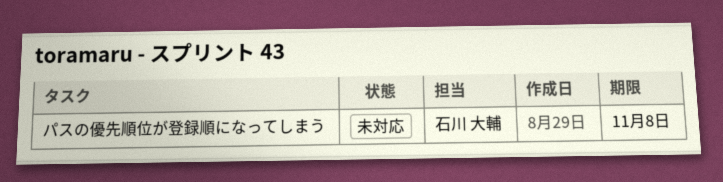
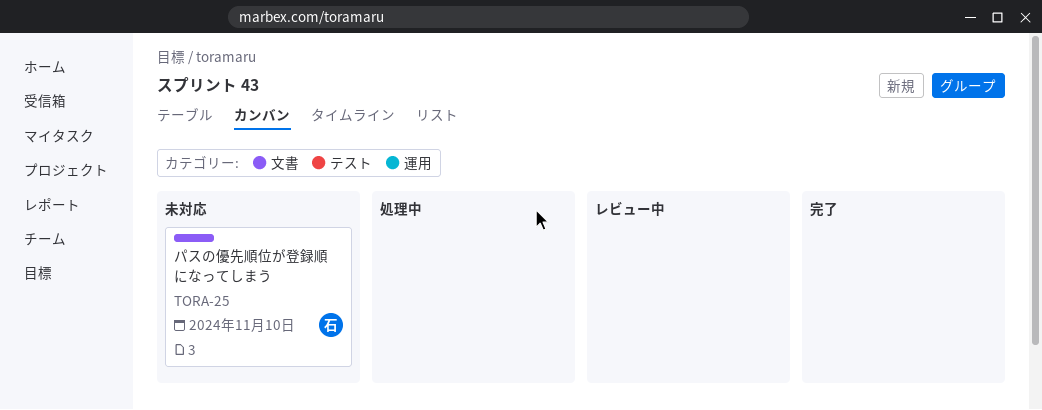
パスの優先順位が登録順になってしまう, due: Nov 8 -> Nov 10

